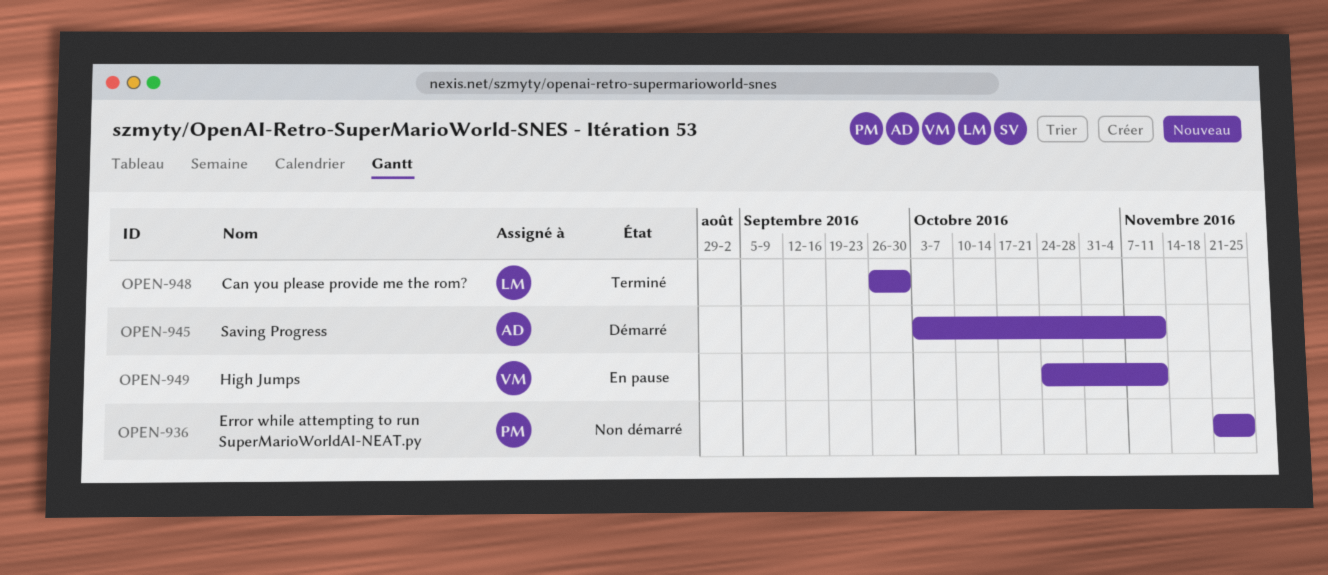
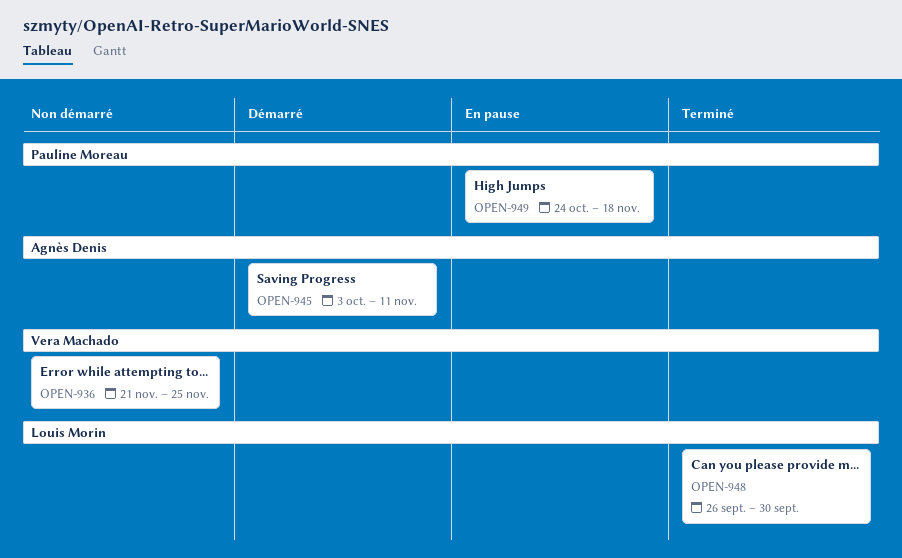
OPEN-936, owner: Pauline Moreau -> Vera Machado
OPEN-949, owner: Vera Machado -> Pauline Moreau
OPEN-949, due: Nov 11 -> Nov 18

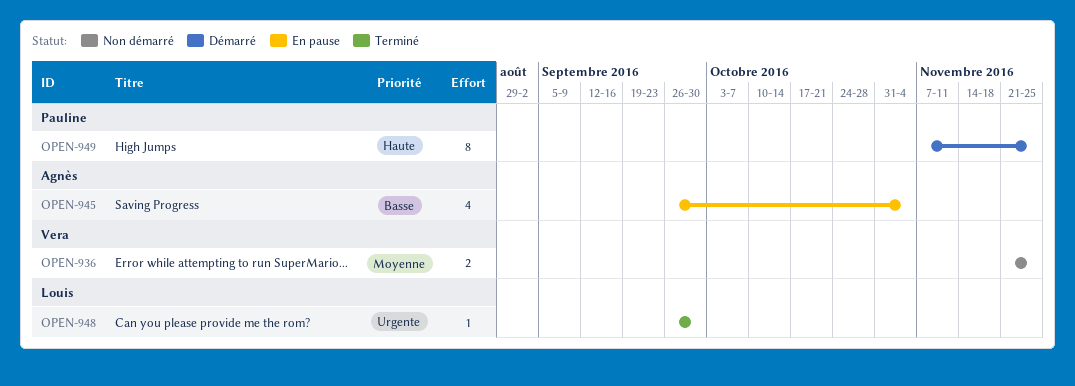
OPEN-945, status: Démarré -> En pause
OPEN-945, start: Oct 3 -> Sep 26
OPEN-945, due: Nov 11 -> Nov 4
OPEN-949, status: En pause -> Démarré
OPEN-949, start: Oct 24 -> Nov 7
OPEN-949, due: Nov 18 -> Nov 25

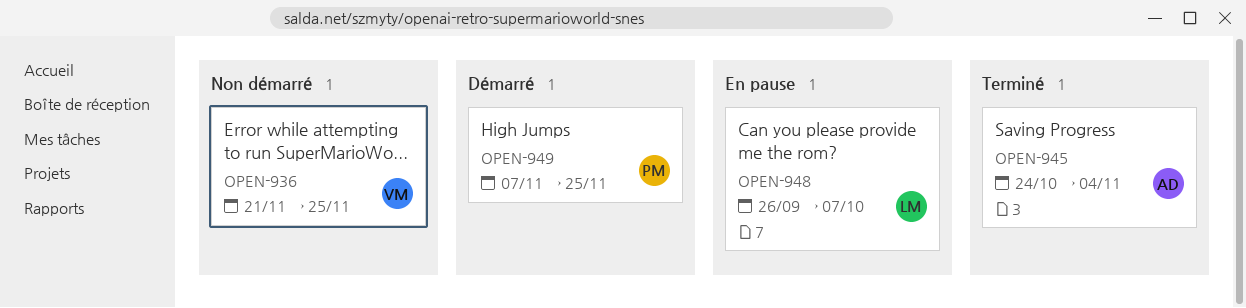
OPEN-945, status: En pause -> Terminé
OPEN-945, start: Sep 26 -> Oct 24
OPEN-948, status: Terminé -> En pause
OPEN-948, due: Sep 30 -> Oct 7

